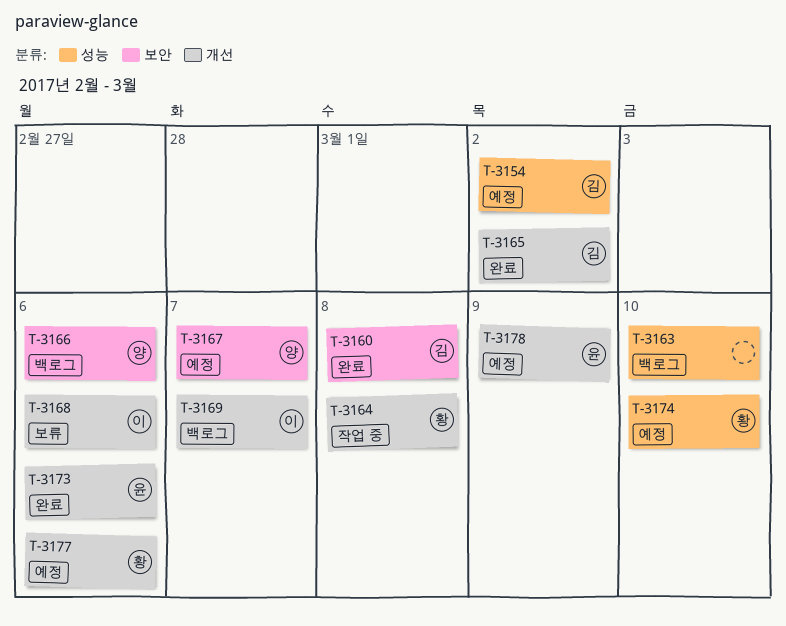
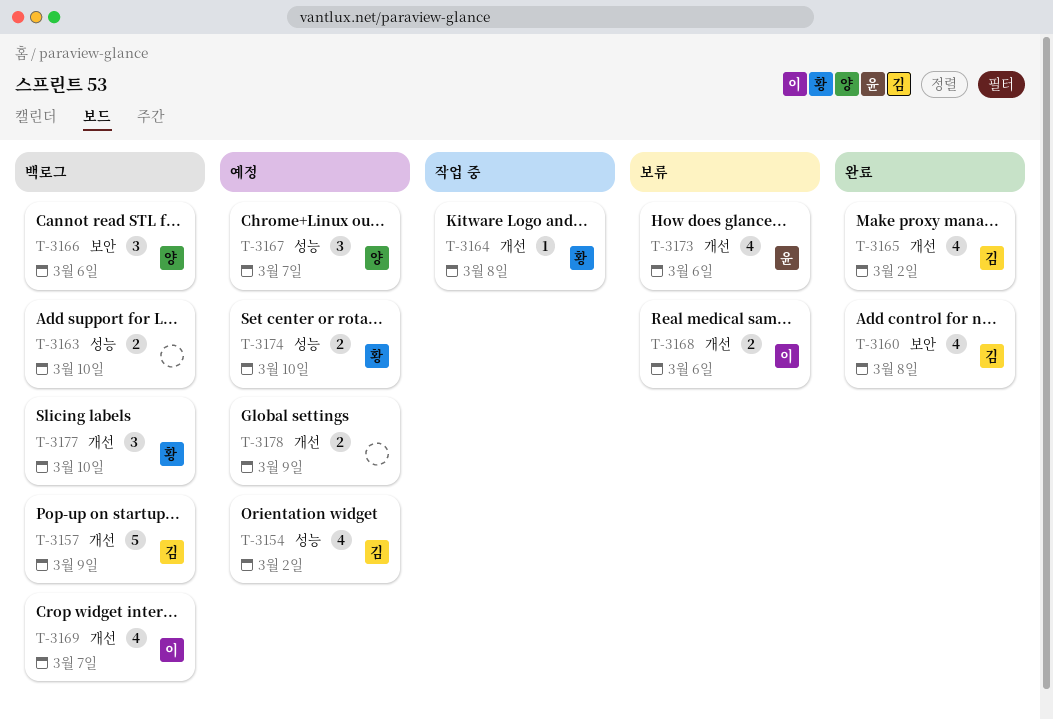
T-3157: none -> present
T-3167, label: 보안 -> 성능
T-3173, status: 완료 -> 보류
T-3177, status: 예정 -> 백로그
T-3177, due: Mar 6 -> Mar 10
T-3178, owner: 윤 -> none

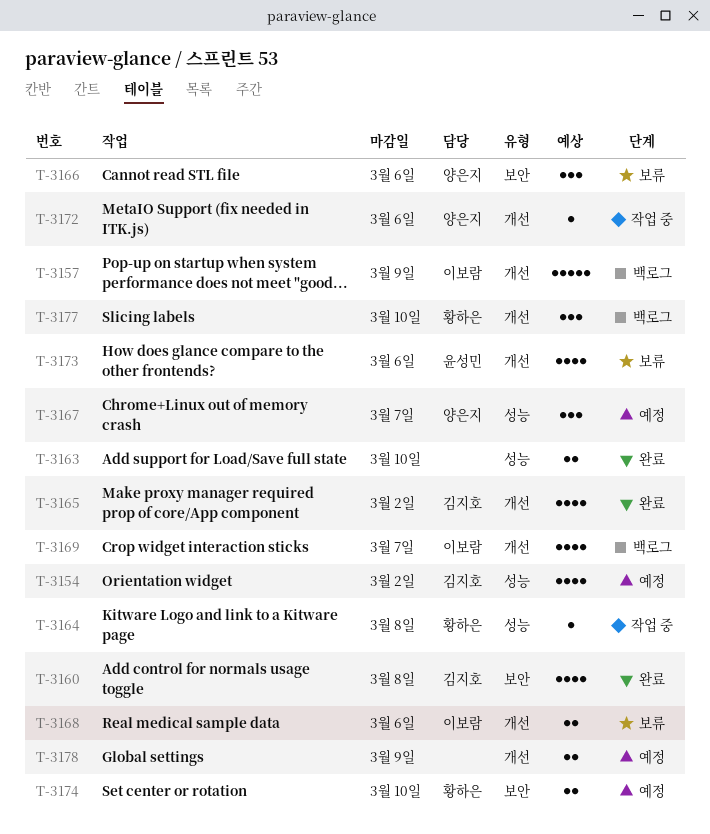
T-3157, owner: 김지호 -> 이보람
T-3163, status: 백로그 -> 완료
T-3164, label: 개선 -> 성능
T-3166, status: 백로그 -> 보류
T-3172: none -> present
T-3174, label: 성능 -> 보안

